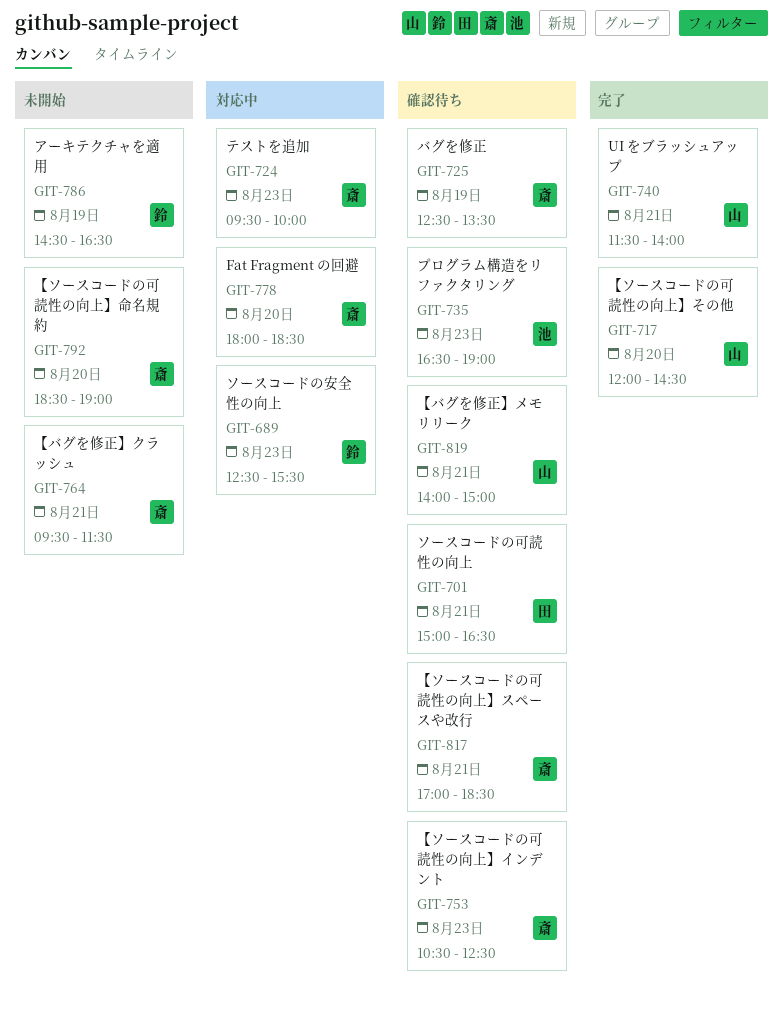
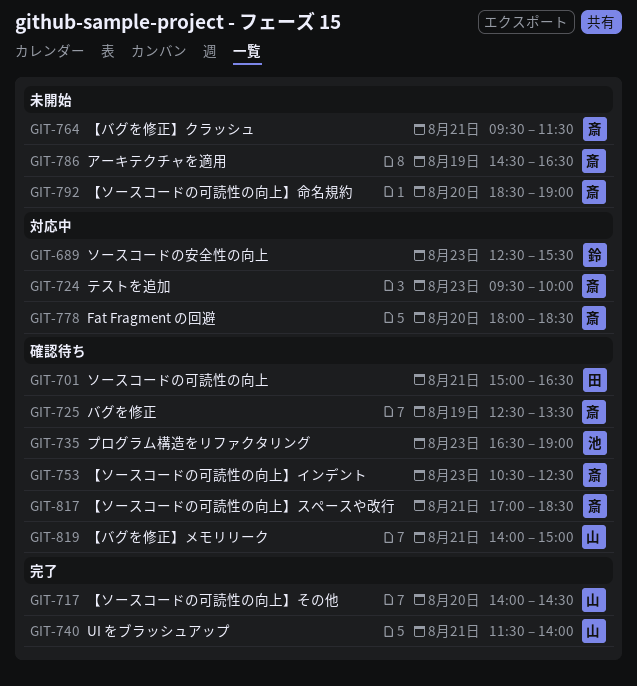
GIT-717, begins: 12:00 -> 14:00
GIT-786, owner: 鈴 -> 斎

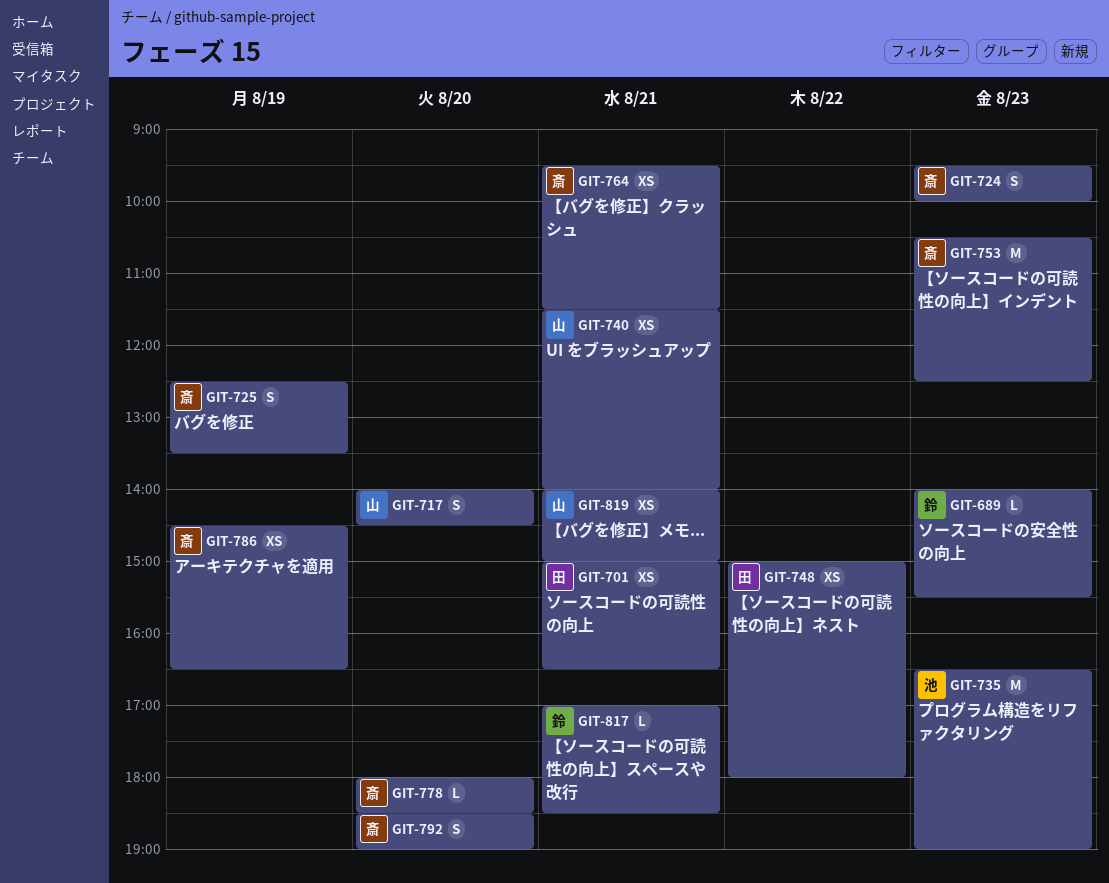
GIT-689, begins: 12:30 -> 14:00
GIT-748: none -> present
GIT-817, owner: 斎 -> 鈴

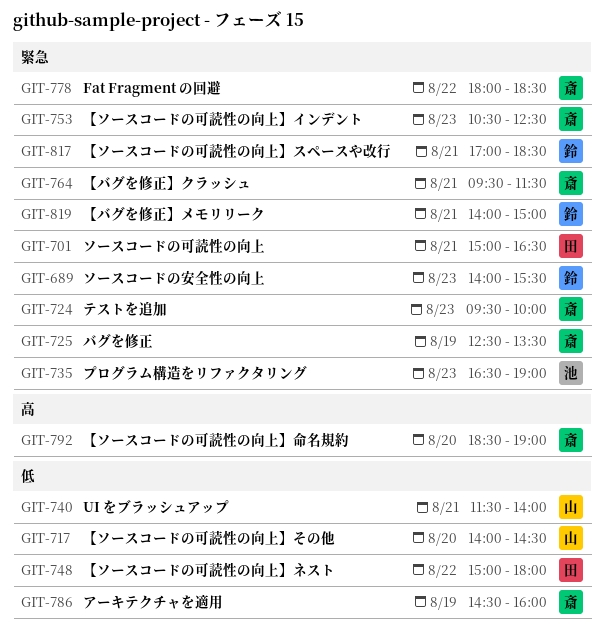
GIT-778, day: Aug 20 -> Aug 22
GIT-786, ends: 16:30 -> 16:00
GIT-819, owner: 山 -> 鈴

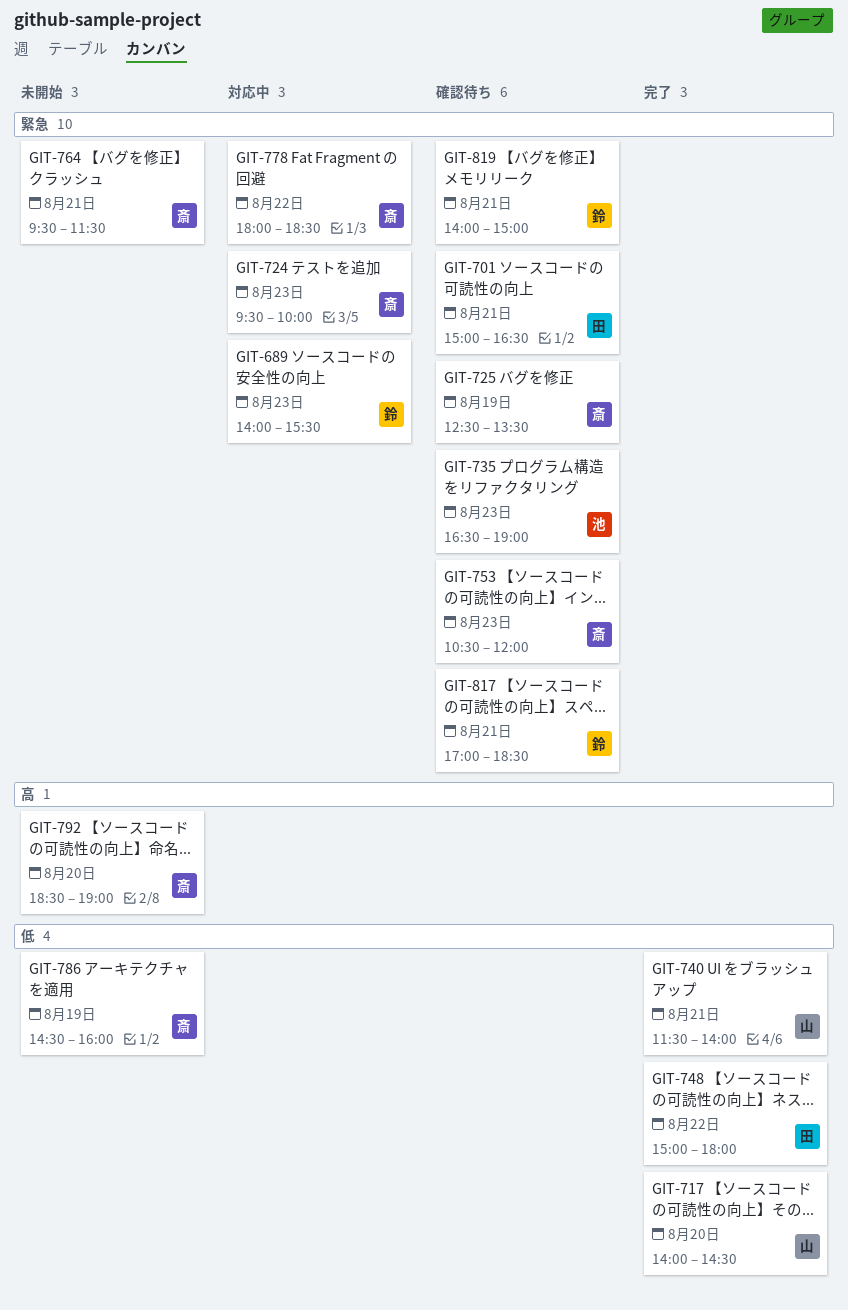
GIT-753, ends: 12:30 -> 12:00

